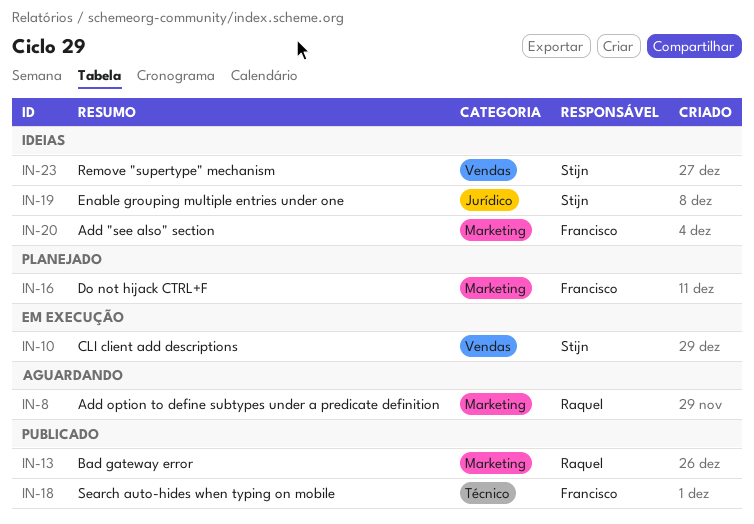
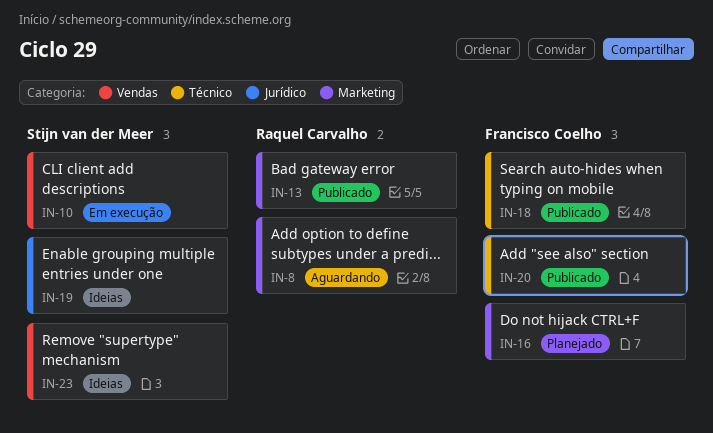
IN-20, status: Ideias -> Publicado
IN-20, label: Marketing -> Técnico

